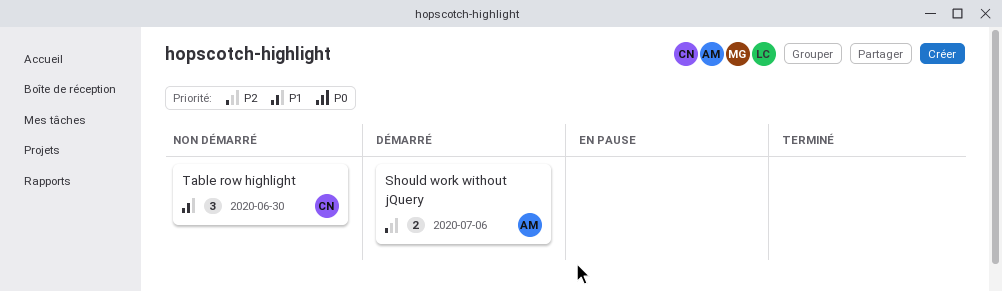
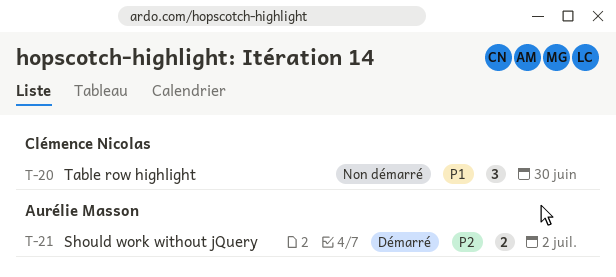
Should work without jQuery, due: Jul 6 -> Jul 2

